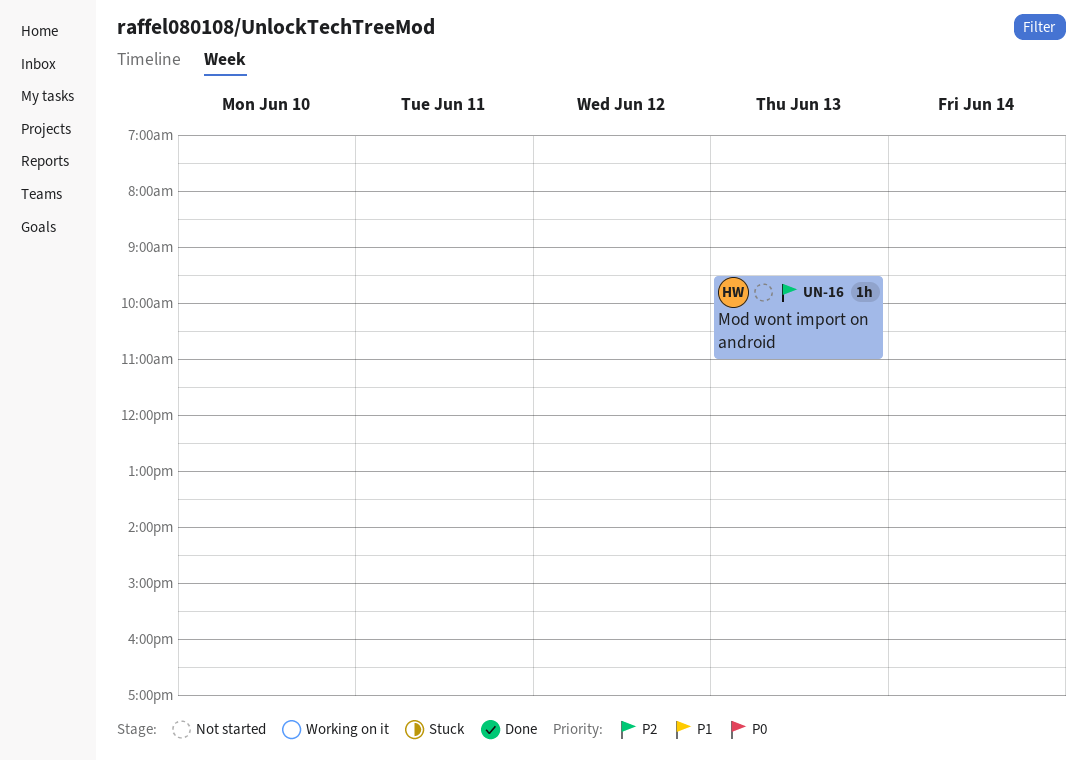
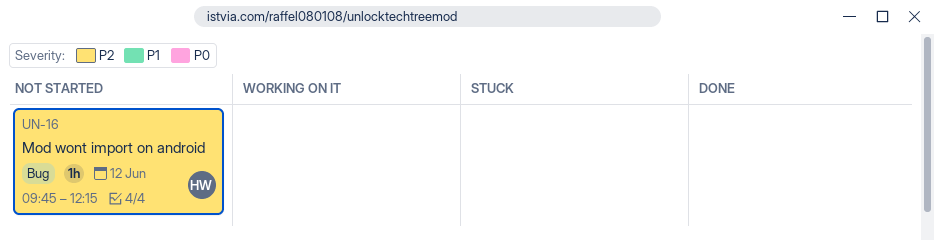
UN-16, day: Jun 13 -> Jun 12
UN-16, begins: 09:30 -> 09:45
UN-16, ends: 11:00 -> 12:15

